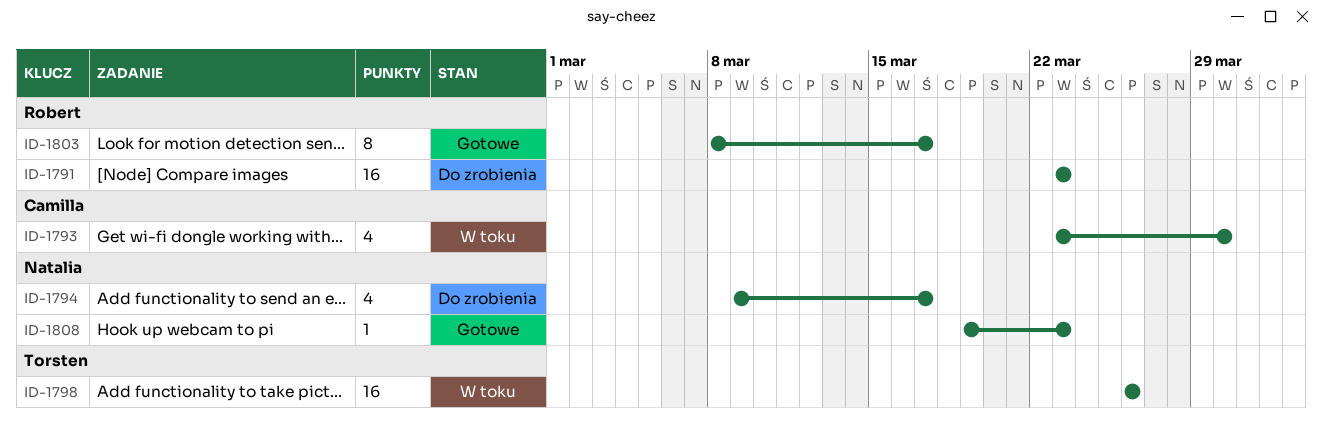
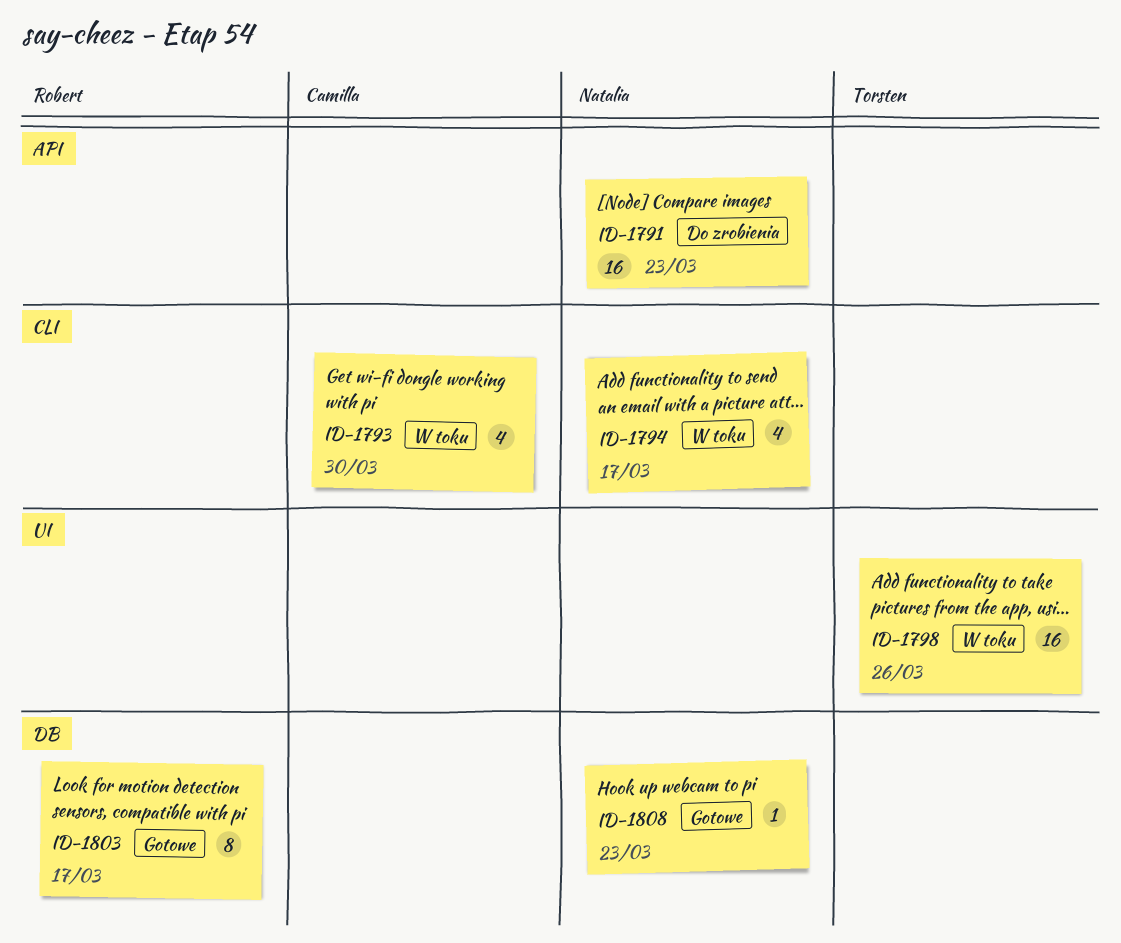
ID-1791, owner: Robert -> Natalia
ID-1794, status: Do zrobienia -> W toku

